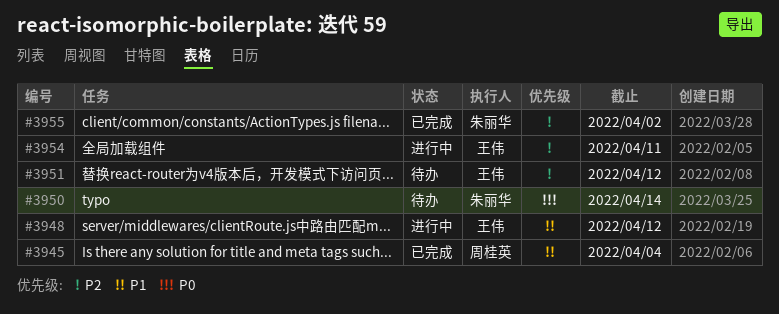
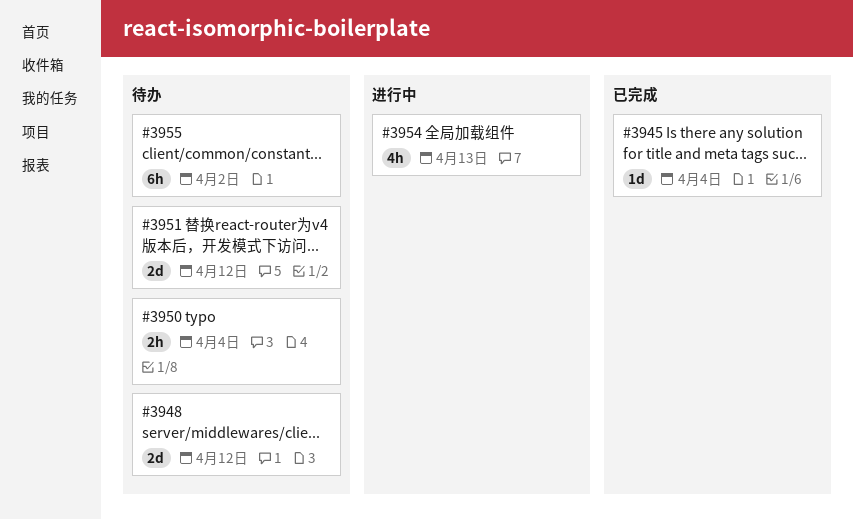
#3948, status: 进行中 -> 待办
#3950, due: Apr 14 -> Apr 4
#3954, due: Apr 11 -> Apr 13
#3955, status: 已完成 -> 待办

